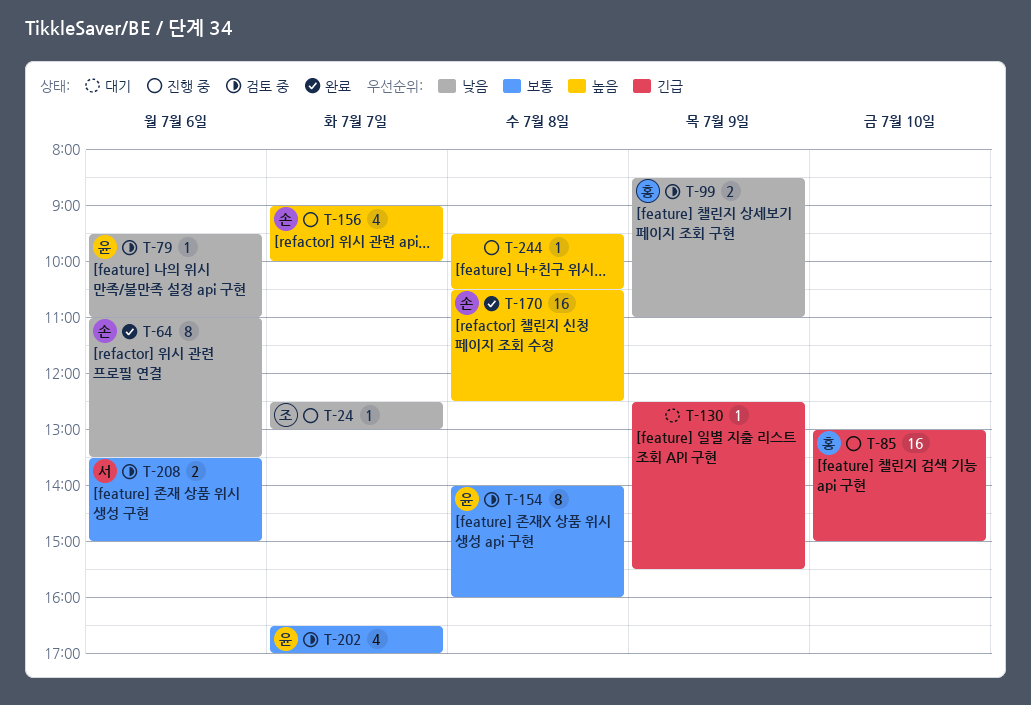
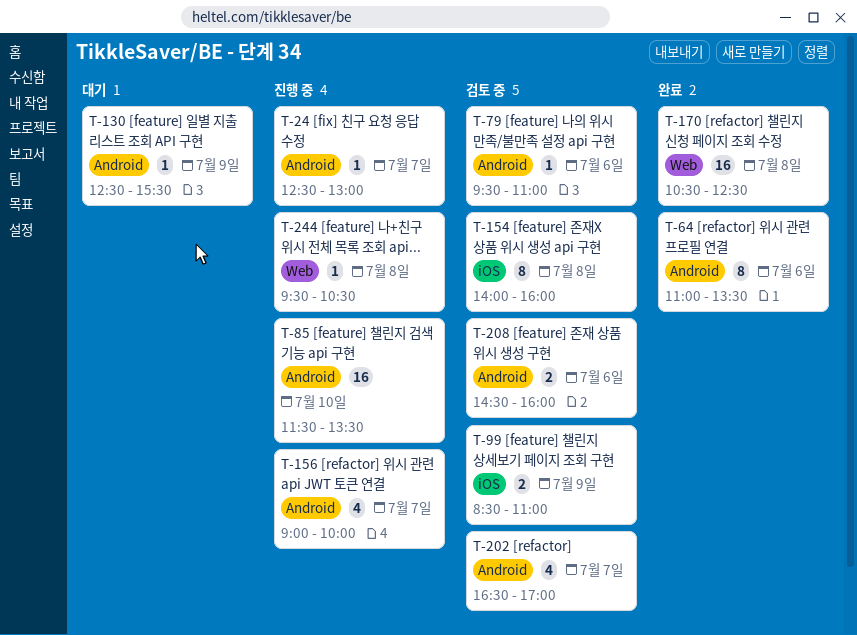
T-85, begins: 13:00 -> 11:30
T-85, ends: 15:00 -> 13:30
T-208, begins: 13:30 -> 14:30
T-208, ends: 15:00 -> 16:00

